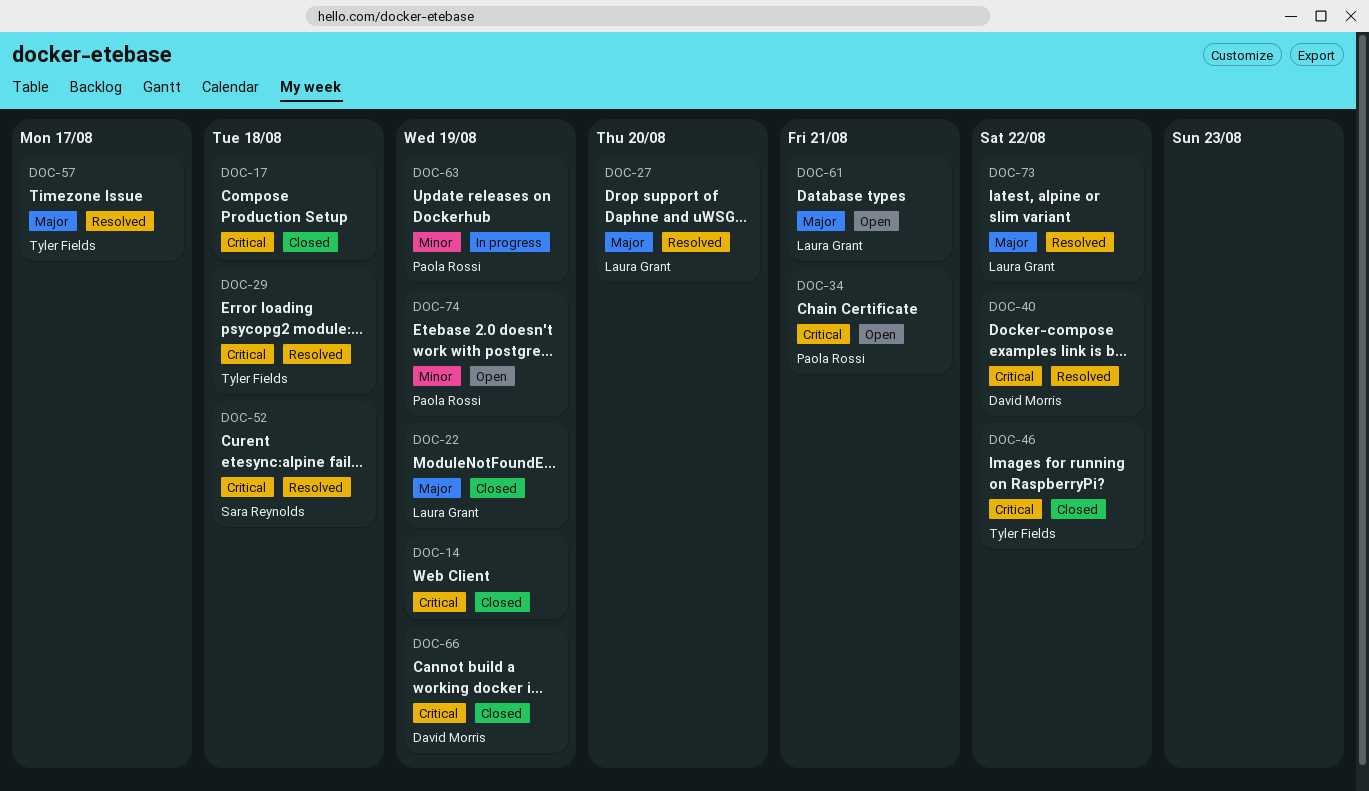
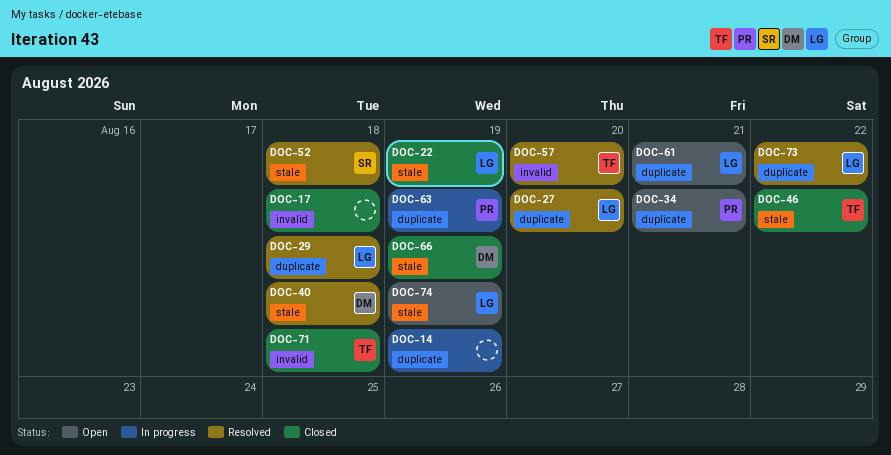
DOC-14, status: Closed -> In progress
DOC-29, owner: Tyler Fields -> Laura Grant
DOC-40, due: Aug 22 -> Aug 18
DOC-57, due: Aug 17 -> Aug 20
DOC-71: none -> present
DOC-74, owner: Paola Rossi -> Laura Grant

